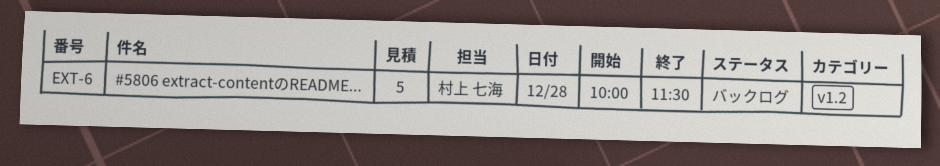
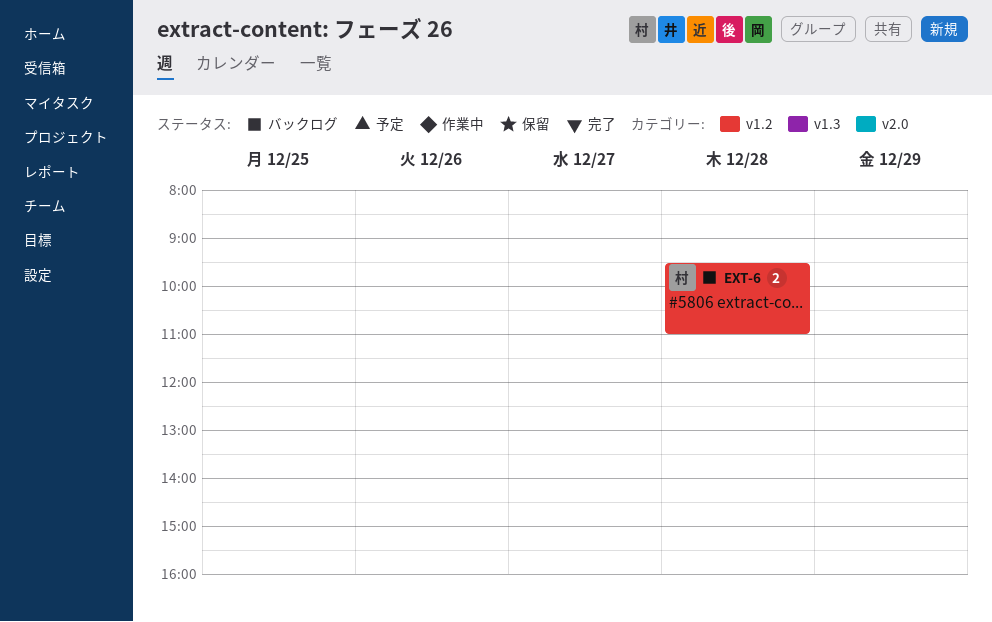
EXT-6, estimate: 5 -> 2
EXT-6, begins: 10:00 -> 09:30
EXT-6, ends: 11:30 -> 11:00

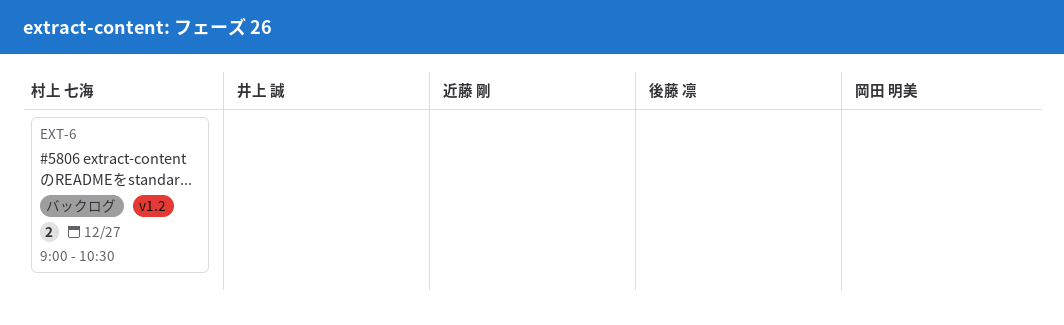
EXT-6, day: Dec 28 -> Dec 27
EXT-6, begins: 09:30 -> 09:00
EXT-6, ends: 11:00 -> 10:30

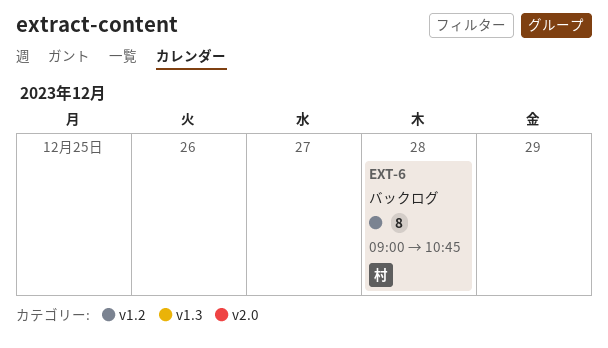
EXT-6, estimate: 2 -> 8
EXT-6, day: Dec 27 -> Dec 28
EXT-6, ends: 10:30 -> 10:45

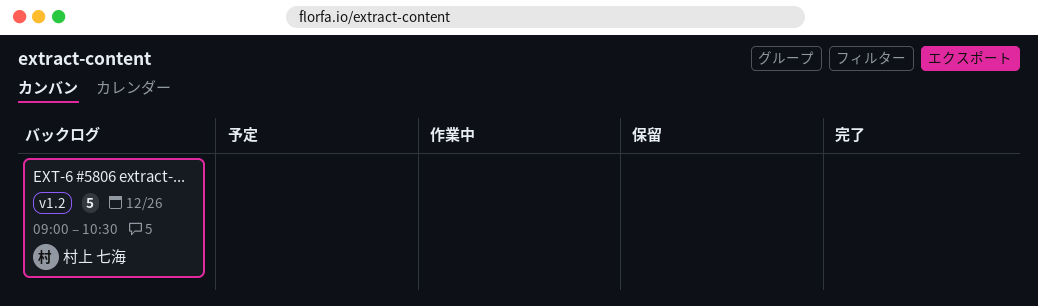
EXT-6, estimate: 8 -> 5
EXT-6, day: Dec 28 -> Dec 26
EXT-6, ends: 10:45 -> 10:30

